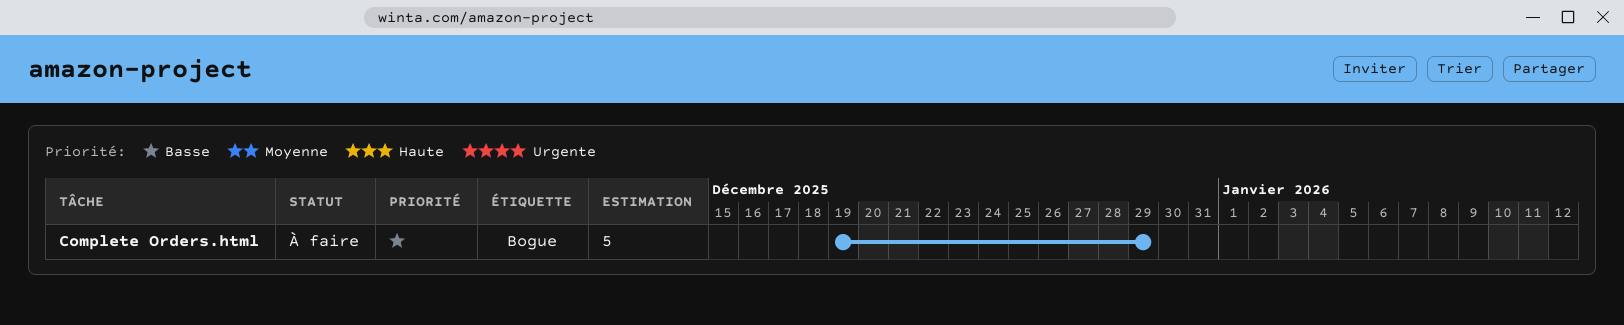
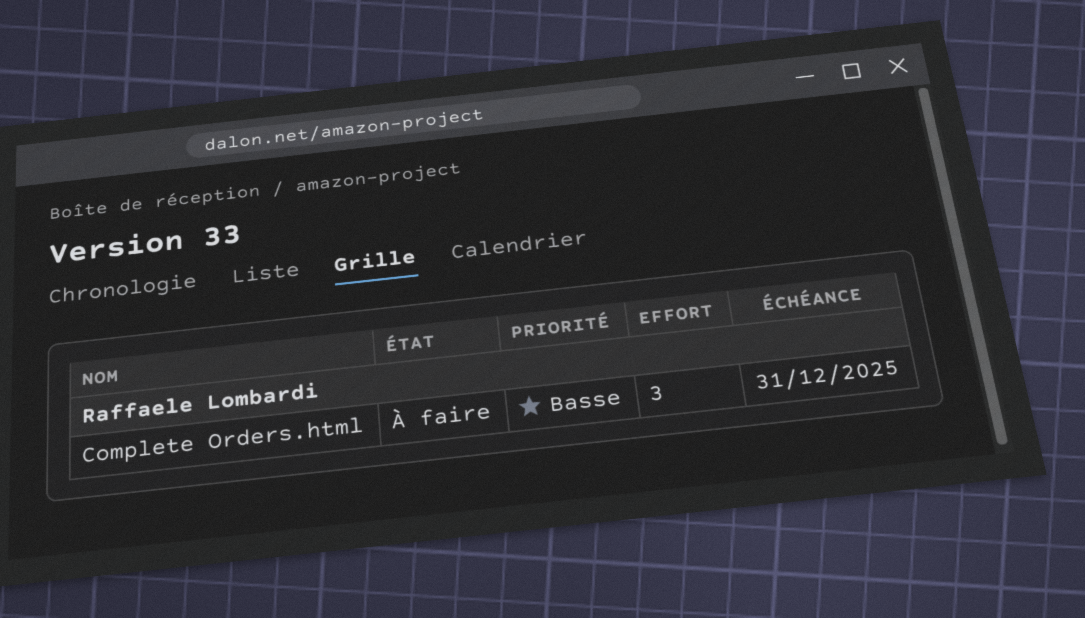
Complete Orders.html, estimate: 5 -> 3
Complete Orders.html, due: Dec 29 -> Dec 31

